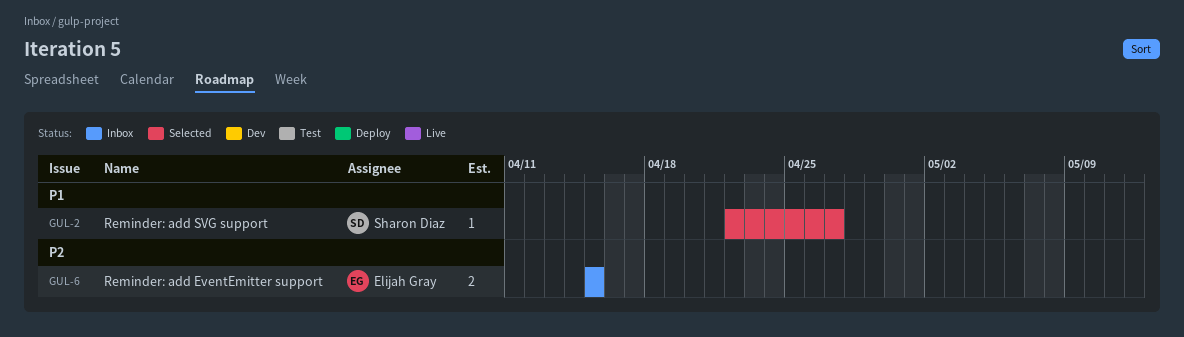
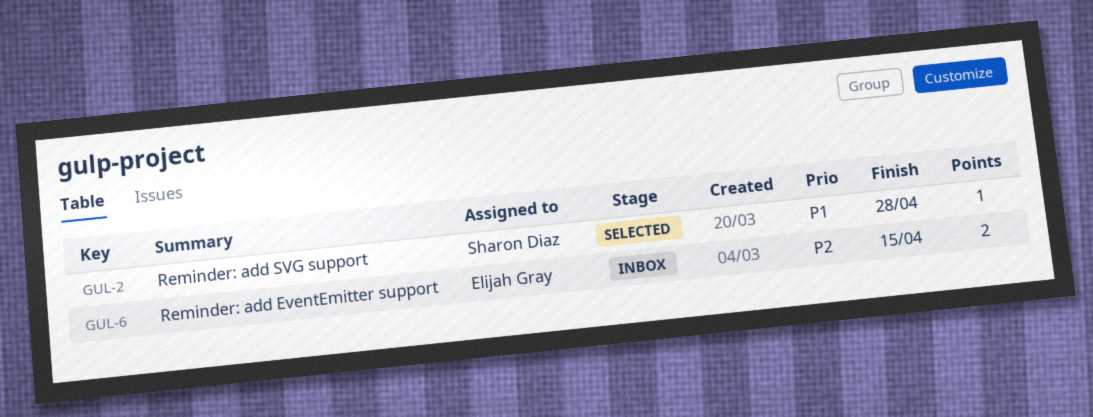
GUL-2, due: Apr 27 -> Apr 28

